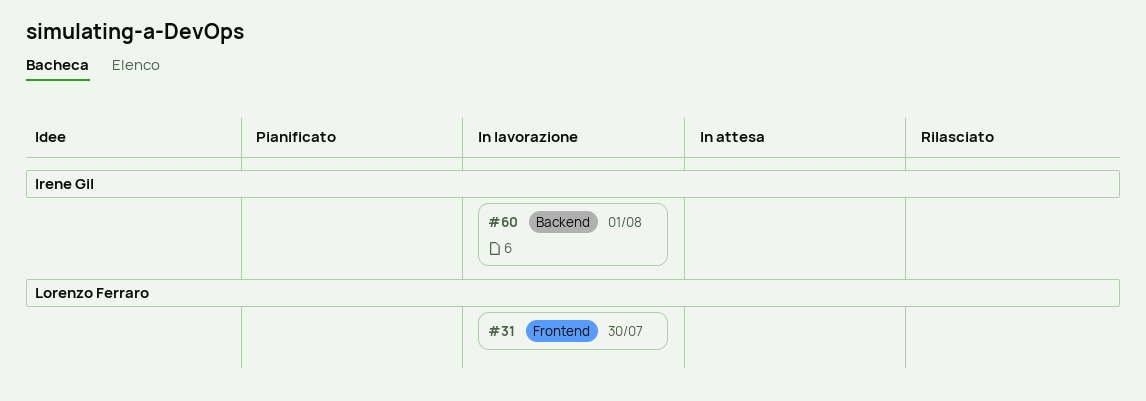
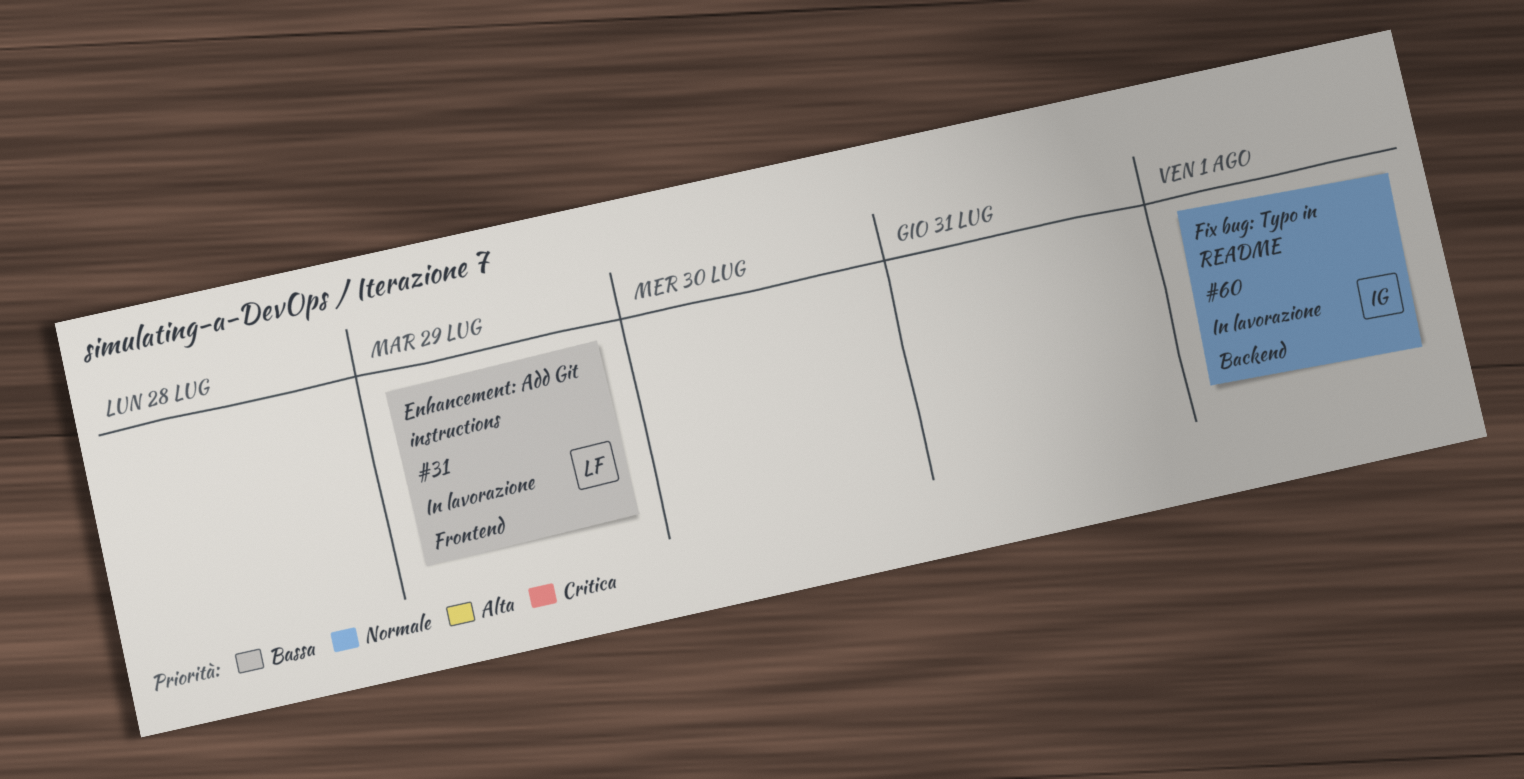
#31, due: Jul 30 -> Jul 29

